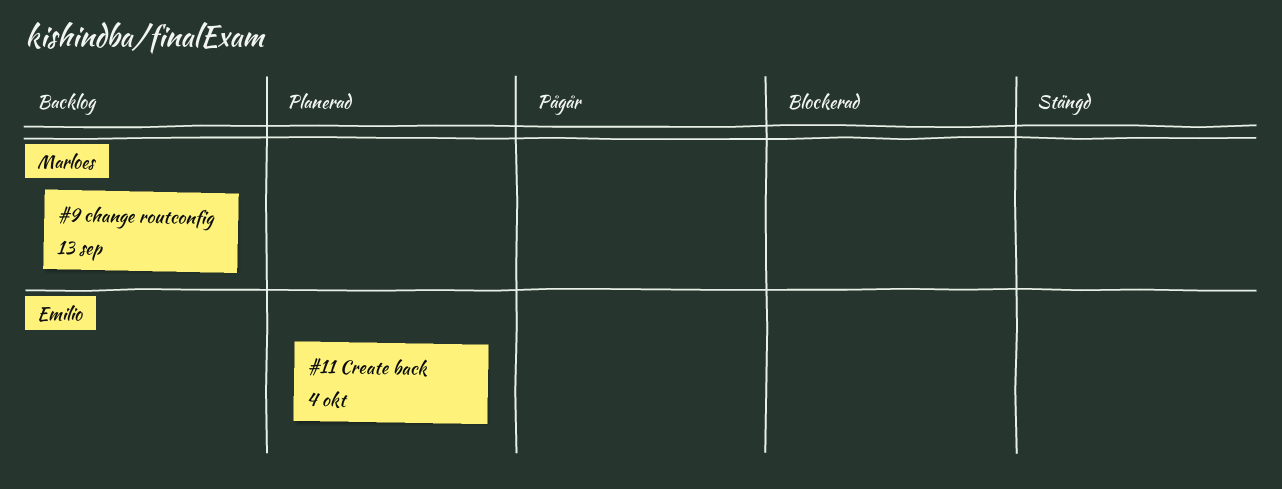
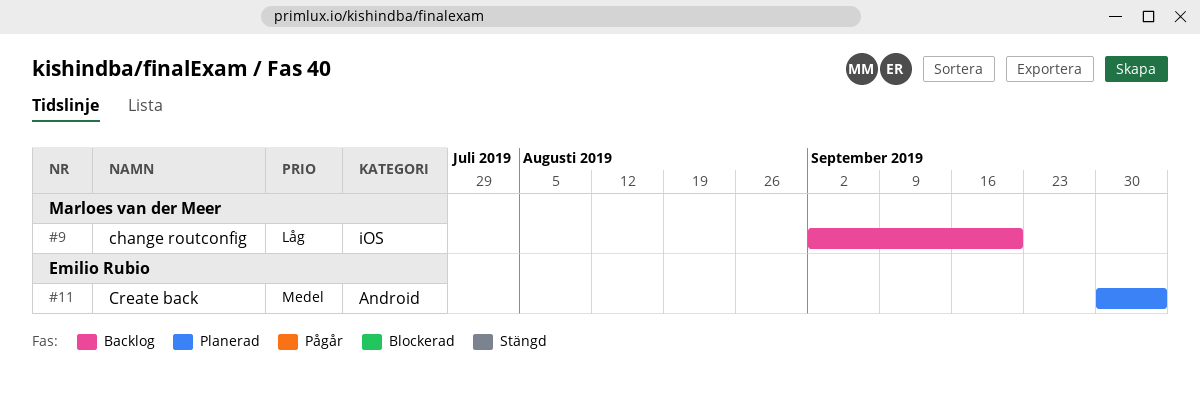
#9, due: Sep 13 -> Sep 20

